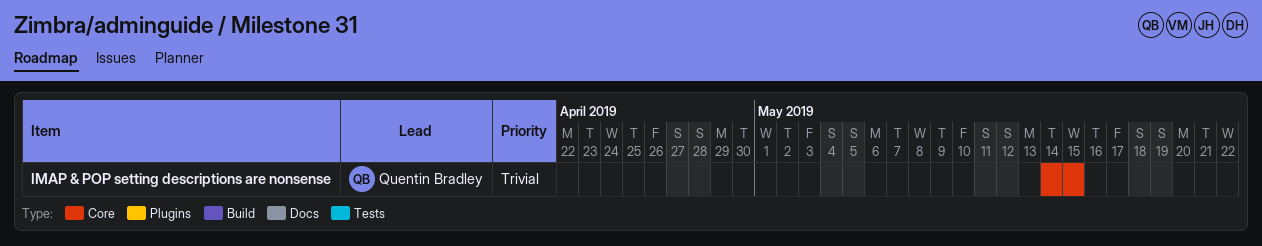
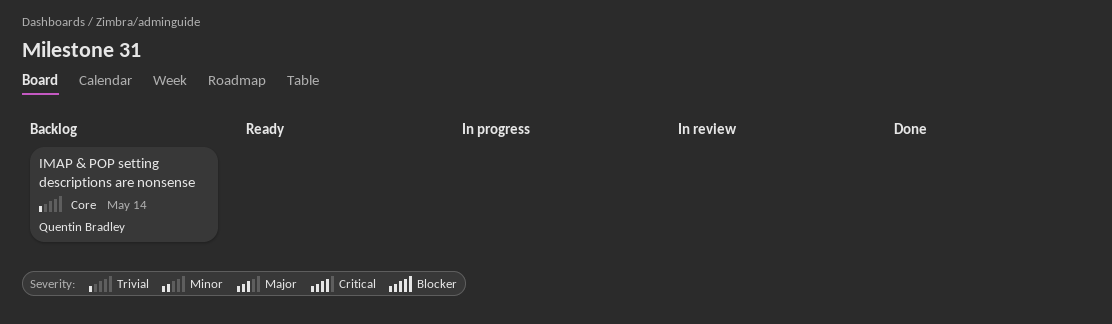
IMAP & POP setting descriptions are nonsense, due: May 15 -> May 14

